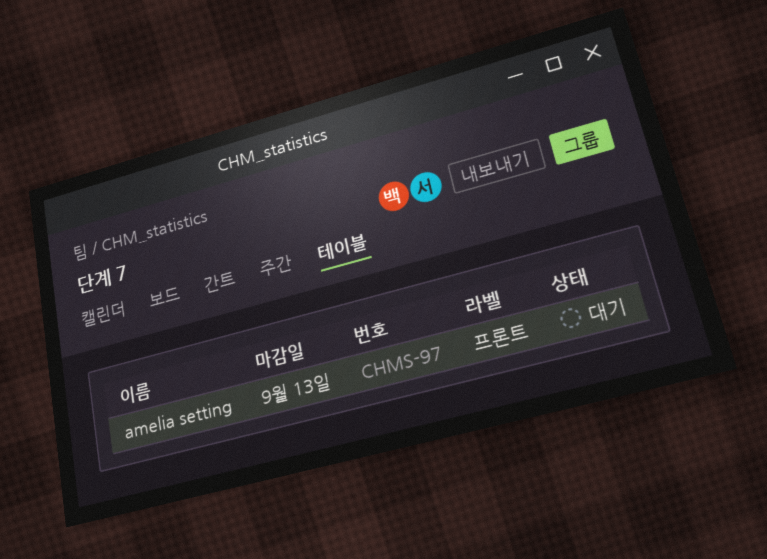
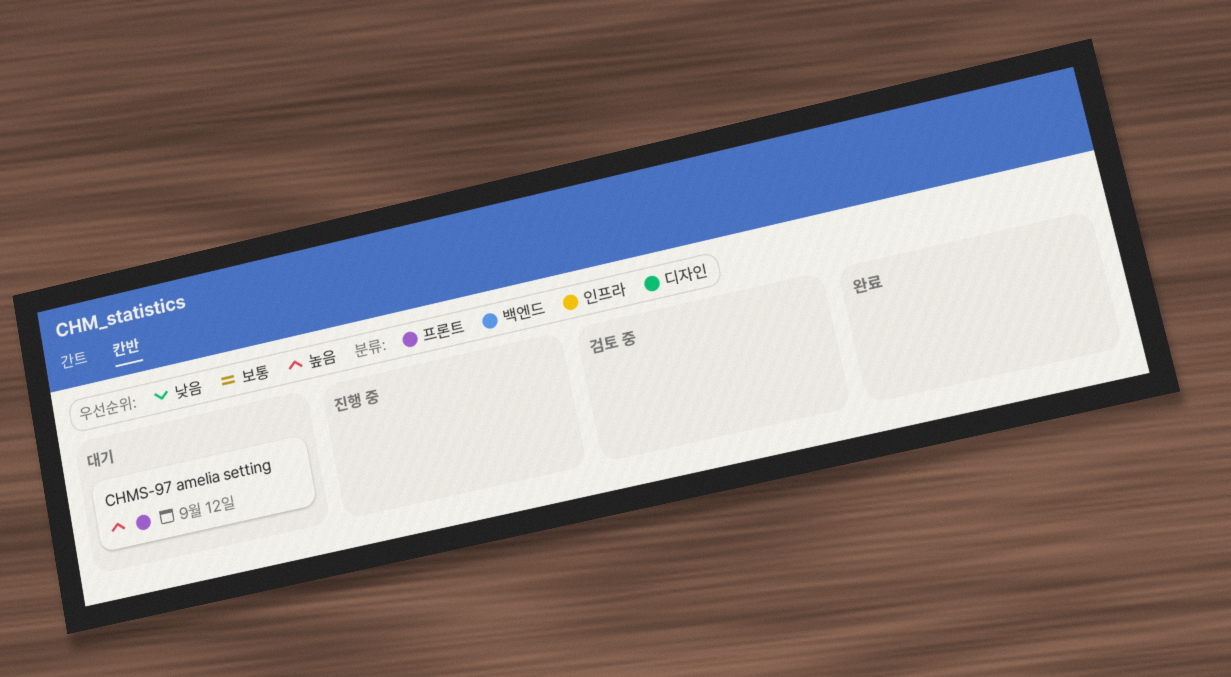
CHMS-97, due: Sep 13 -> Sep 12

